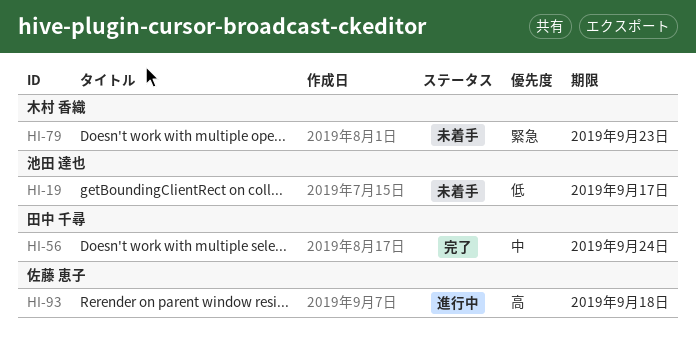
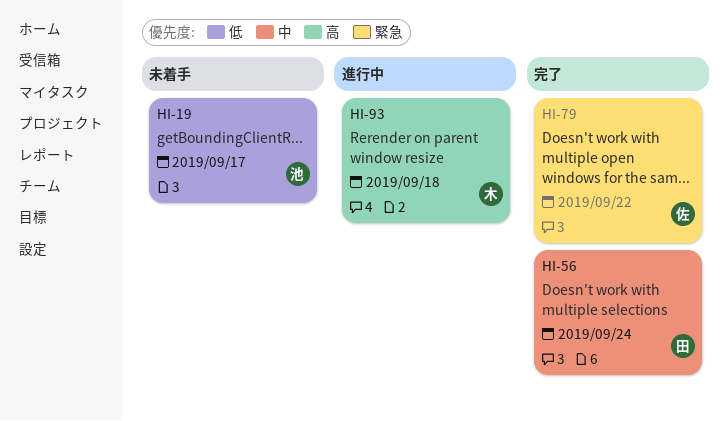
HI-79, status: 未着手 -> 完了
HI-79, owner: 木村 香織 -> 佐藤 恵子
HI-79, due: Sep 23 -> Sep 22
HI-93, owner: 佐藤 恵子 -> 木村 香織

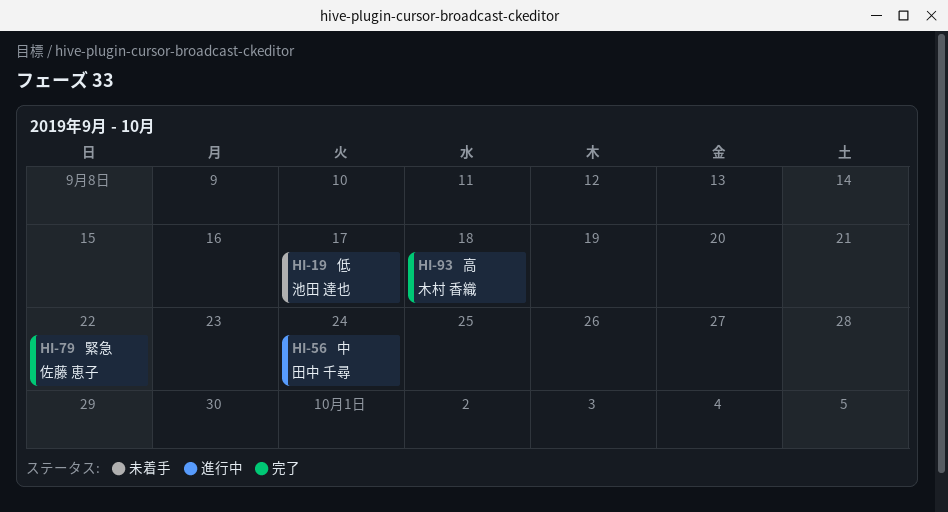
HI-56, status: 完了 -> 進行中
HI-93, status: 進行中 -> 完了

